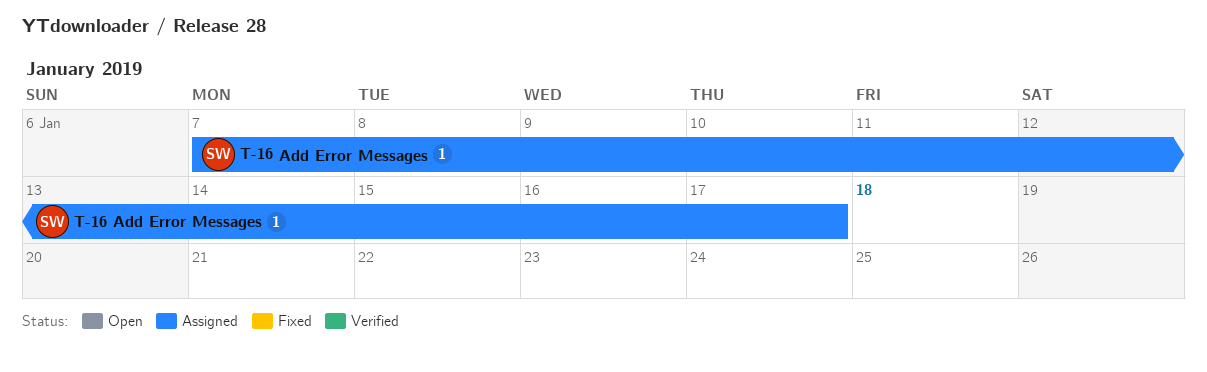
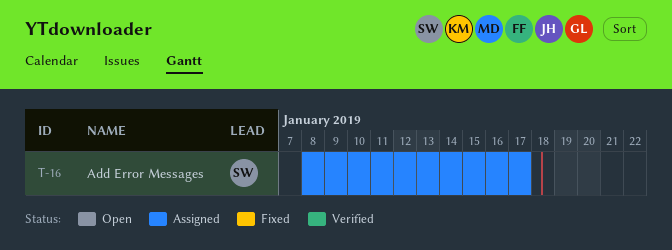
T-16, start: Jan 7 -> Jan 8

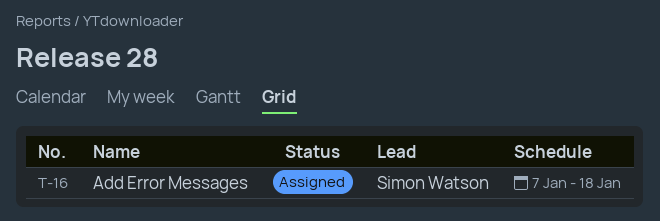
T-16, start: Jan 8 -> Jan 7
T-16, due: Jan 17 -> Jan 18

